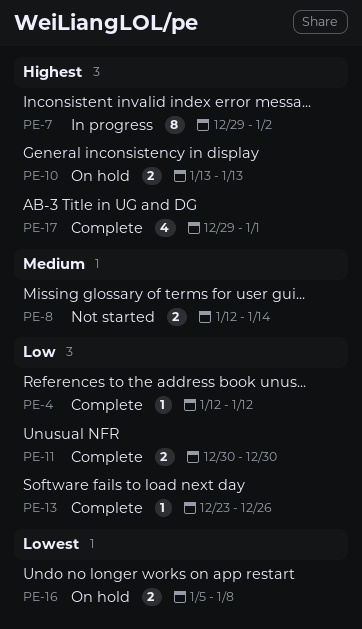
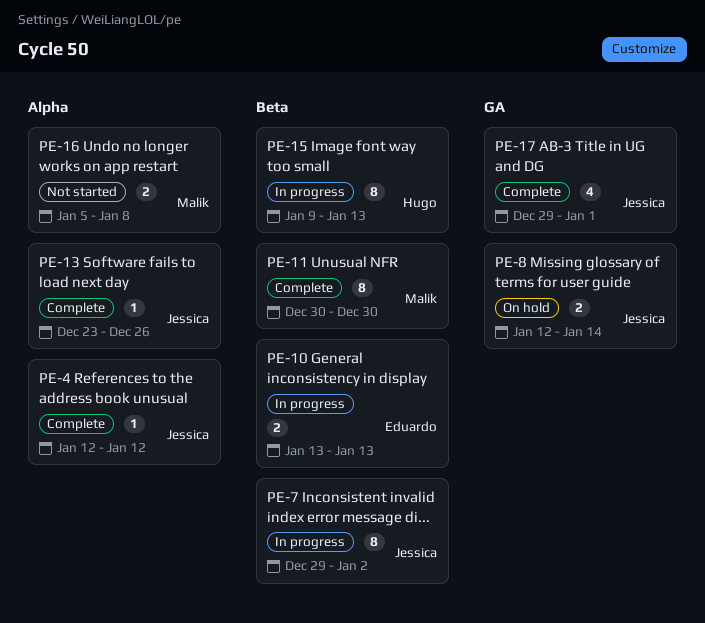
PE-8, status: Not started -> On hold
PE-10, status: On hold -> In progress
PE-11, estimate: 2 -> 8
PE-15: none -> present
PE-16, status: On hold -> Not started

